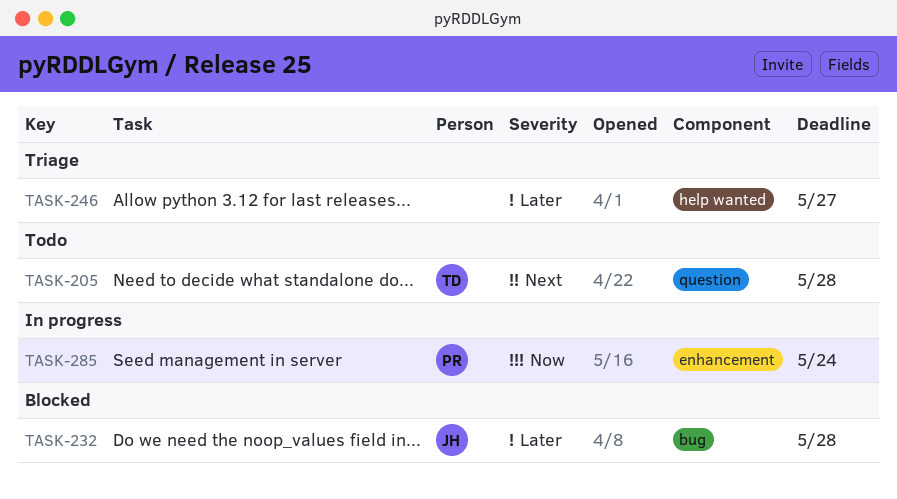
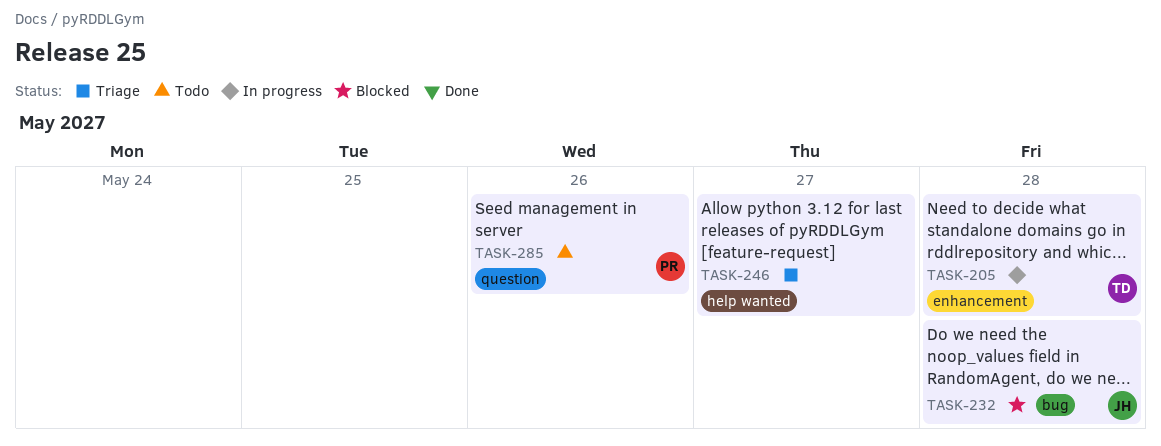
TASK-205, status: Todo -> In progress
TASK-205, label: question -> enhancement
TASK-285, status: In progress -> Todo
TASK-285, label: enhancement -> question
TASK-285, due: May 24 -> May 26

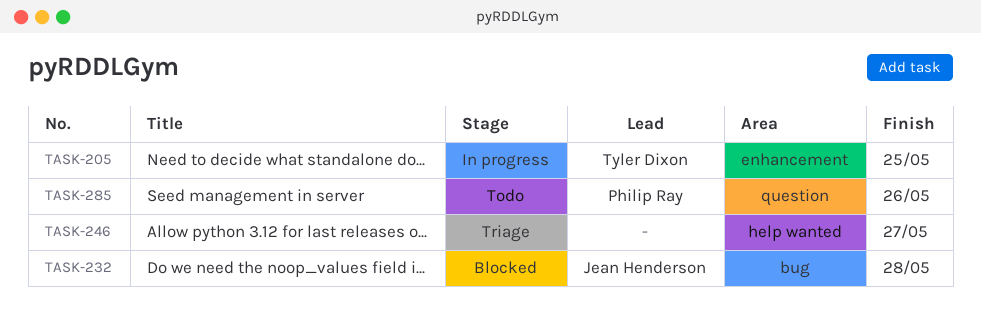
TASK-205, due: May 28 -> May 25

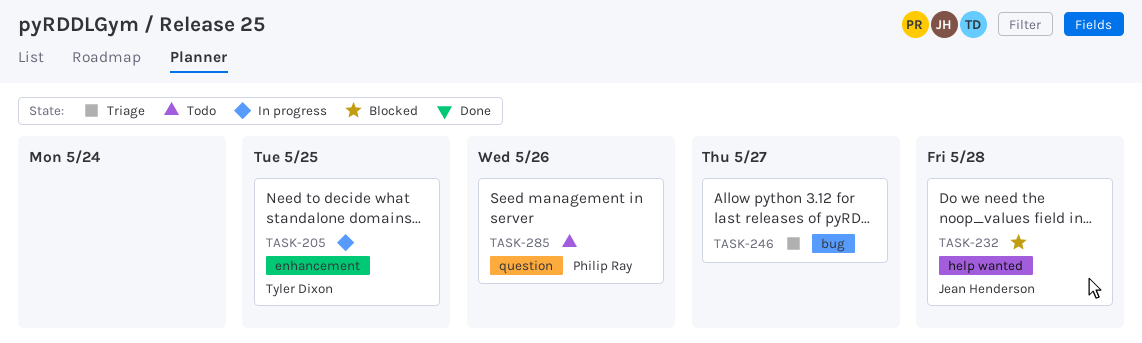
TASK-232, label: bug -> help wanted
TASK-246, label: help wanted -> bug

